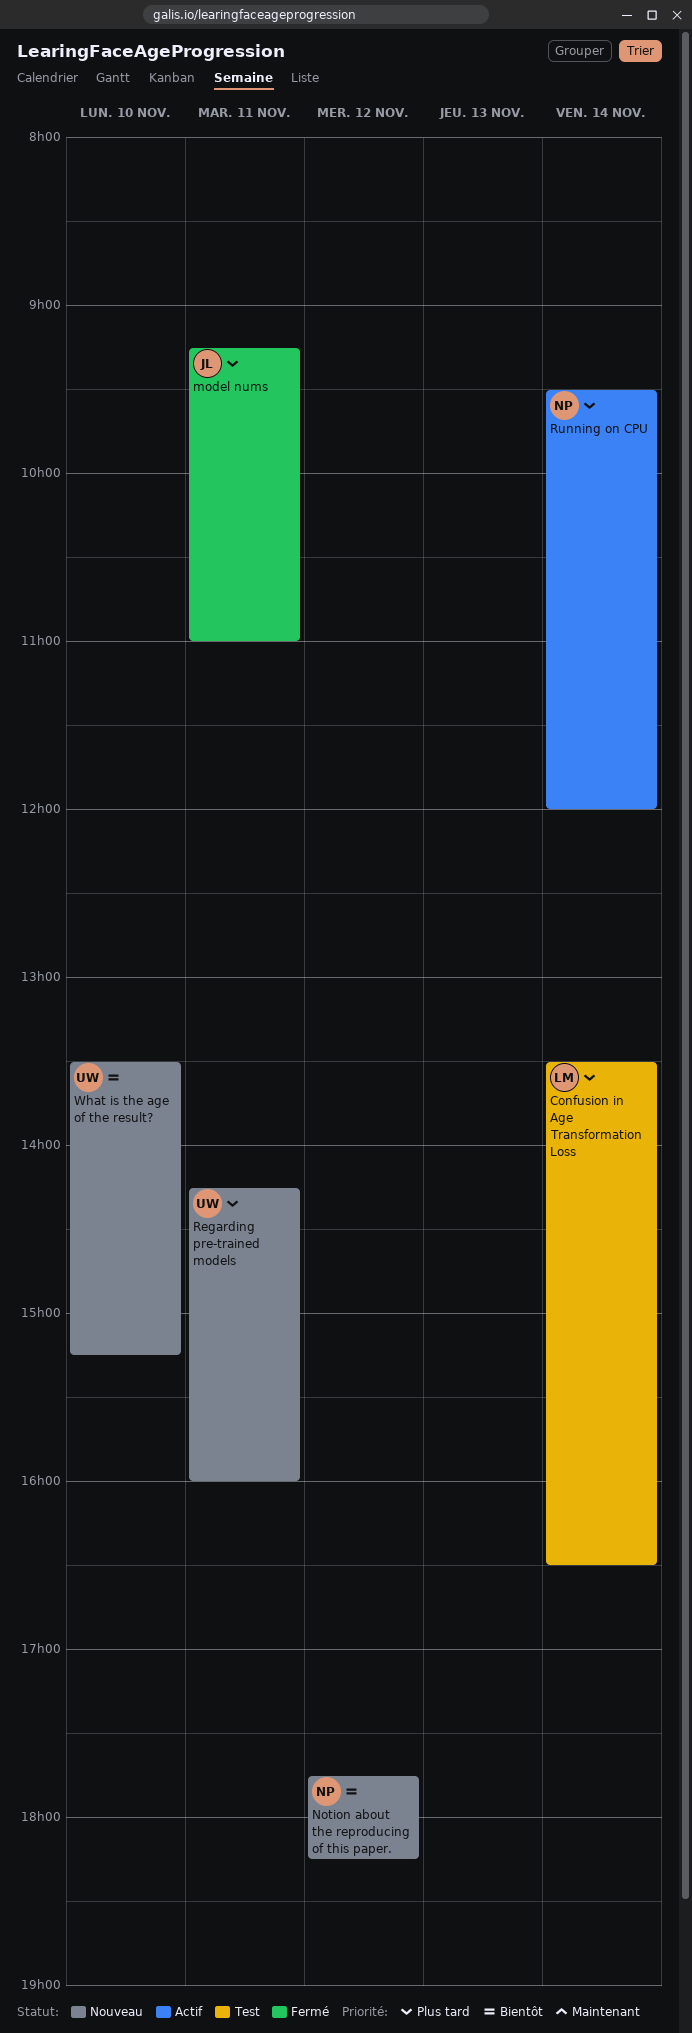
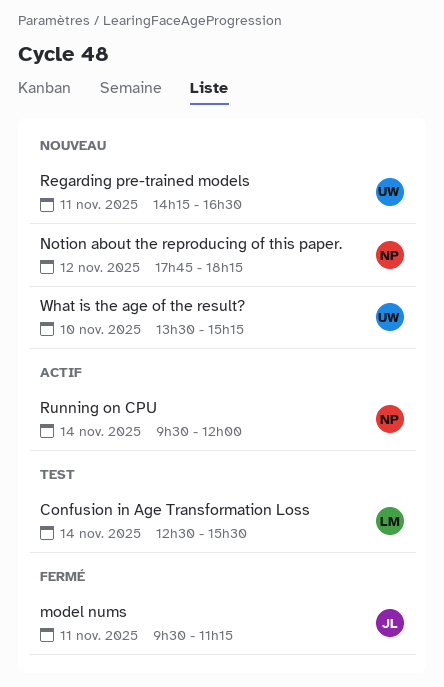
Confusion in Age Transformation Loss, begins: 13:30 -> 12:30
Confusion in Age Transformation Loss, ends: 16:30 -> 15:30
model nums, begins: 09:15 -> 09:30
model nums, ends: 11:00 -> 11:15
Regarding pre-trained models, ends: 16:00 -> 16:30

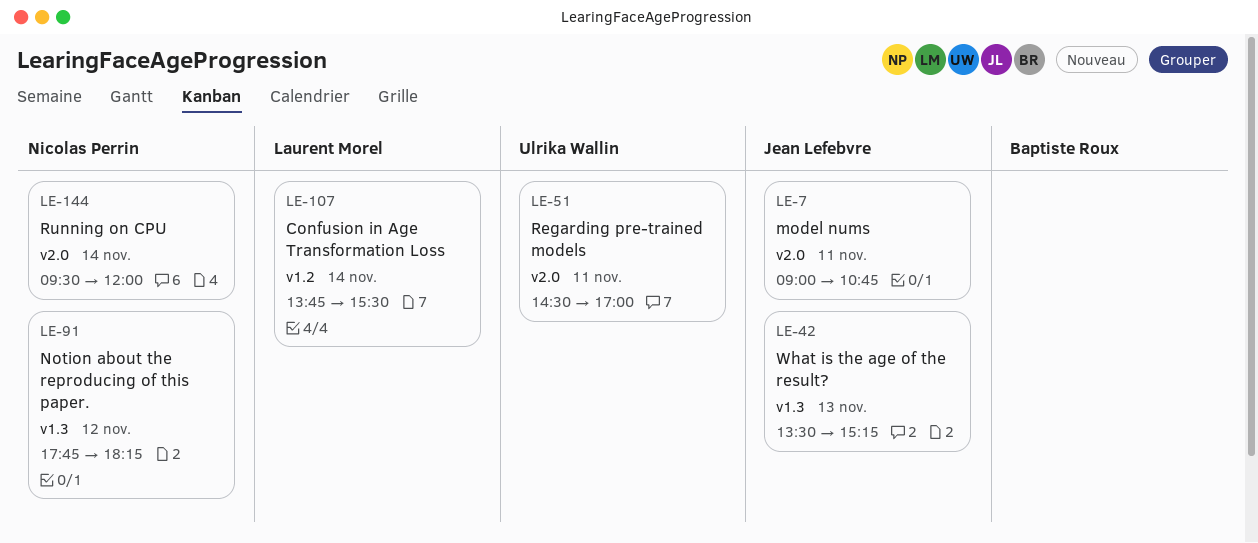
Confusion in Age Transformation Loss, begins: 12:30 -> 13:45
model nums, begins: 09:30 -> 09:00
model nums, ends: 11:15 -> 10:45
Regarding pre-trained models, begins: 14:15 -> 14:30
Regarding pre-trained models, ends: 16:30 -> 17:00
What is the age of the result?, owner: Ulrika Wallin -> Jean Lefebvre
What is the age of the result?, day: Nov 10 -> Nov 13

